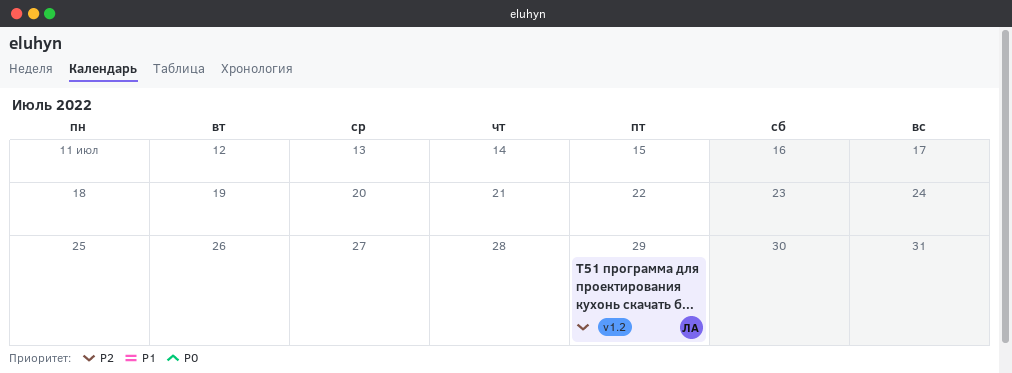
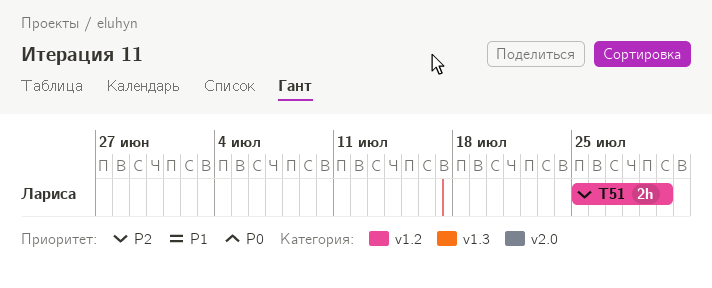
T51, due: Jul 29 -> Jul 30

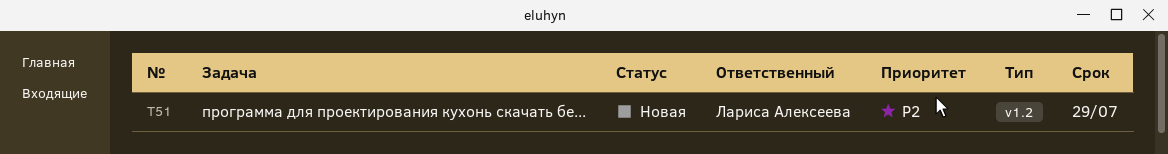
T51, due: Jul 30 -> Jul 29

